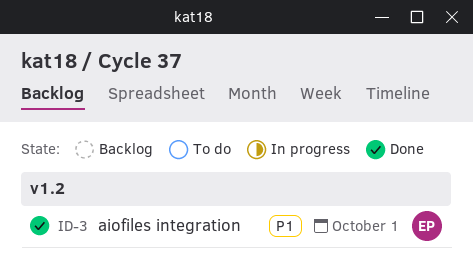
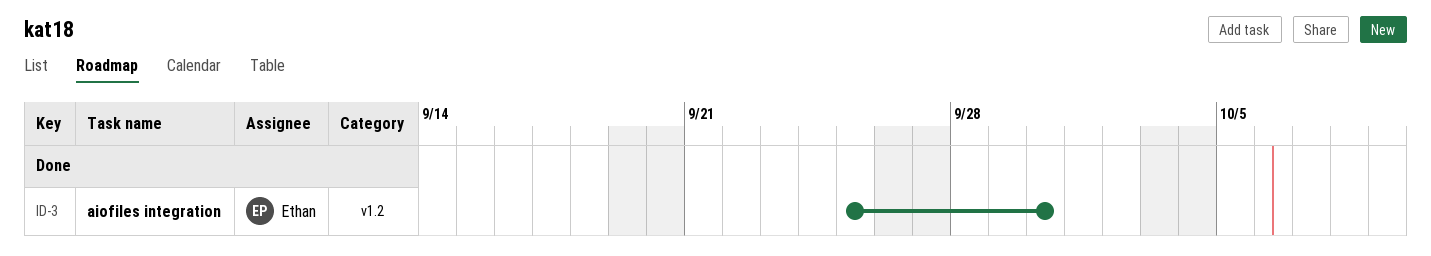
ID-3, due: Oct 1 -> Sep 30

